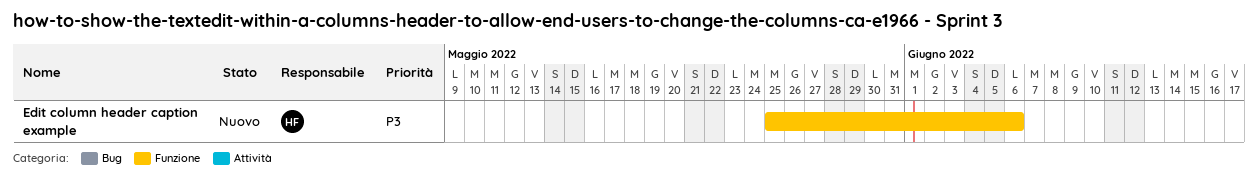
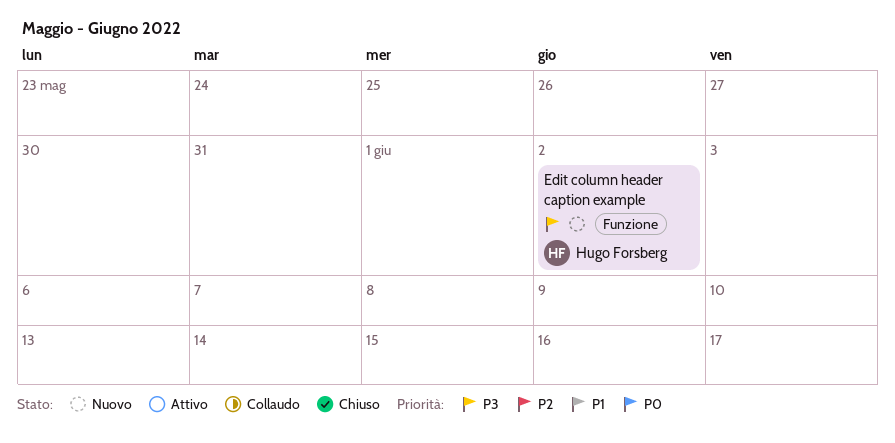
Edit column header caption example, due: Jun 6 -> Jun 2

